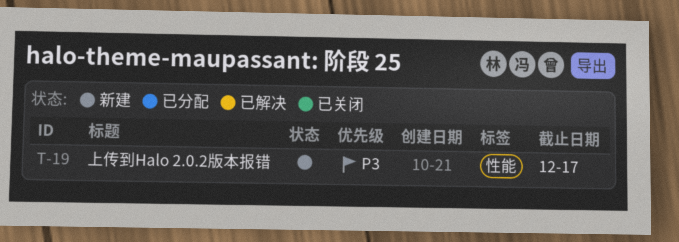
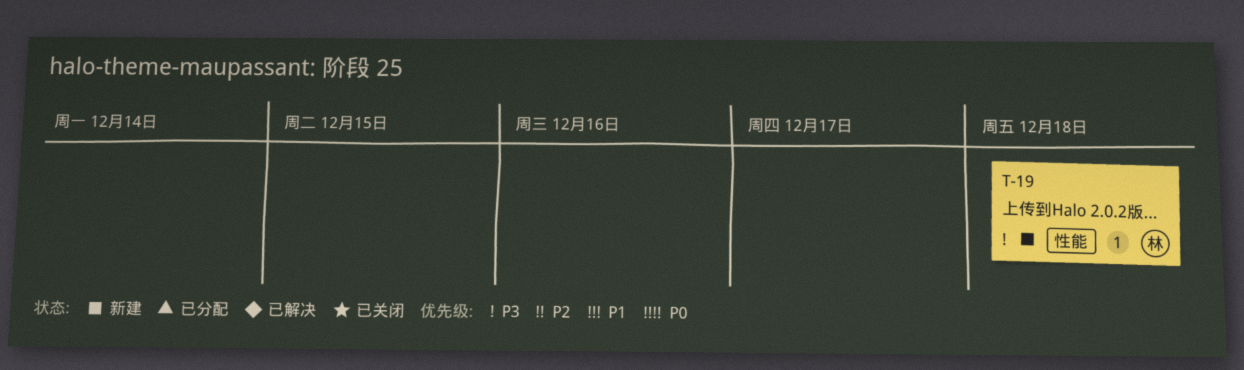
T-19, due: Dec 17 -> Dec 18

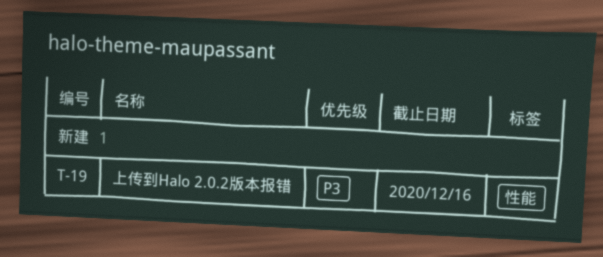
T-19, due: Dec 18 -> Dec 16

